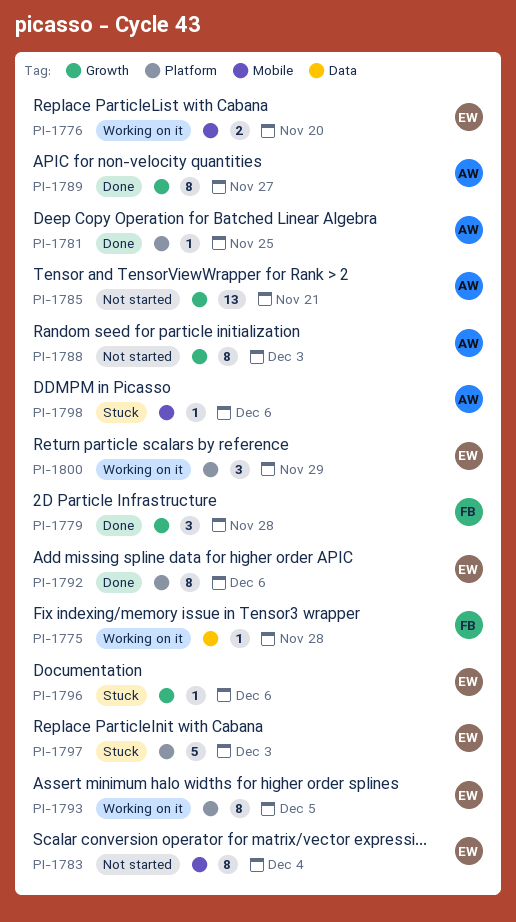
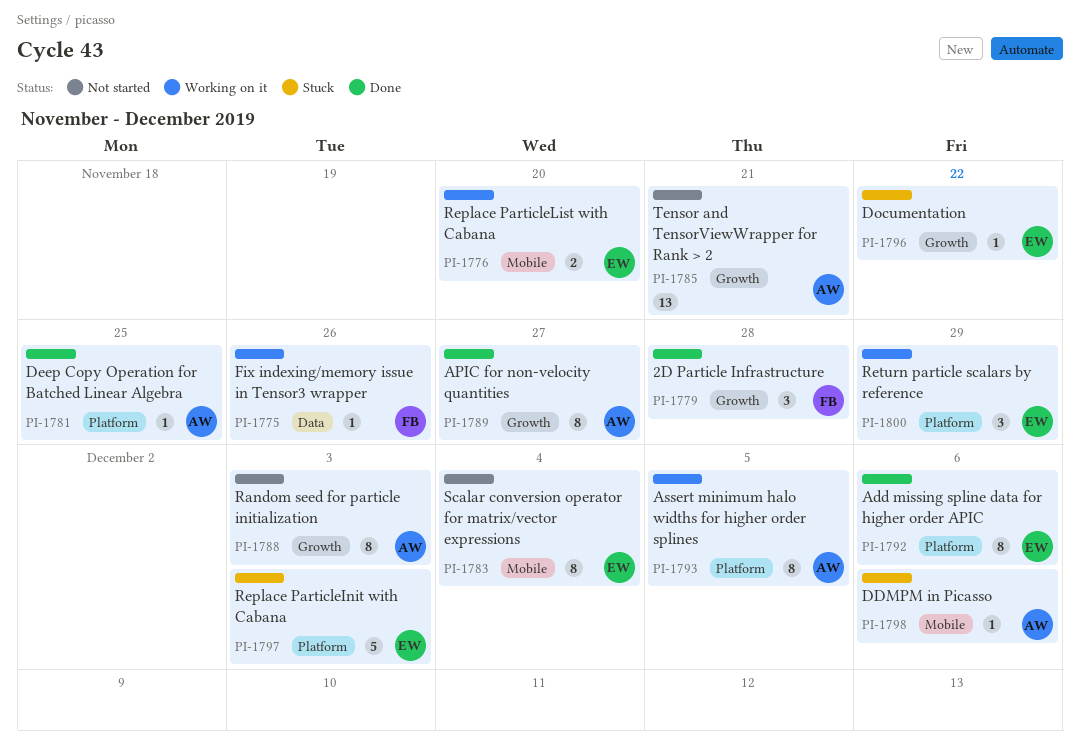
PI-1775, due: Nov 28 -> Nov 26
PI-1793, owner: EW -> AW
PI-1796, due: Dec 6 -> Nov 22

